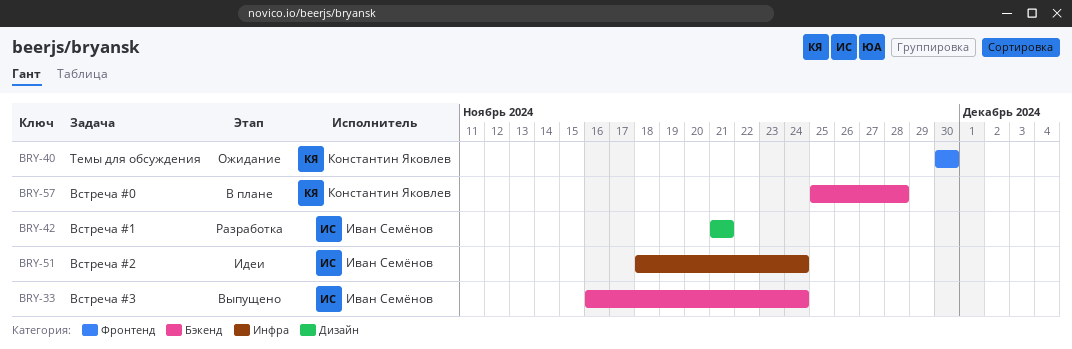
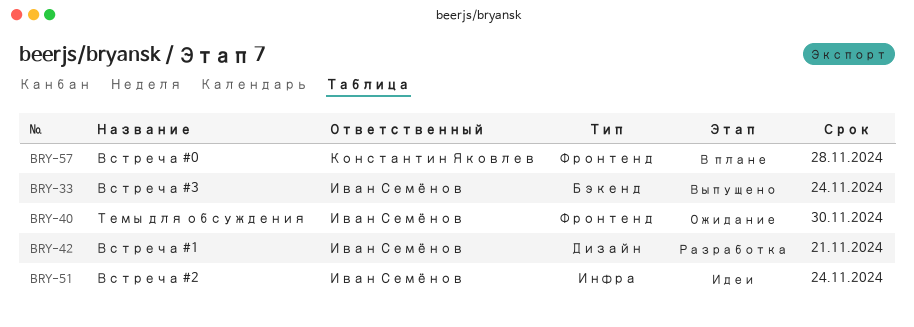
BRY-40, owner: Константин Яковлев -> Иван Семёнов
BRY-57, label: Бэкенд -> Фронтенд

